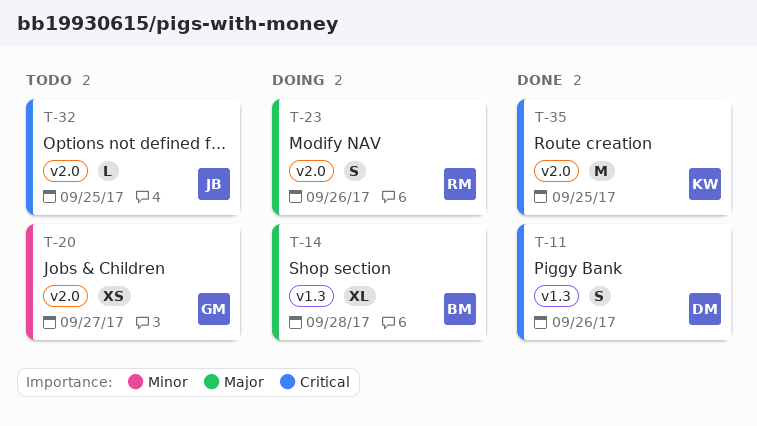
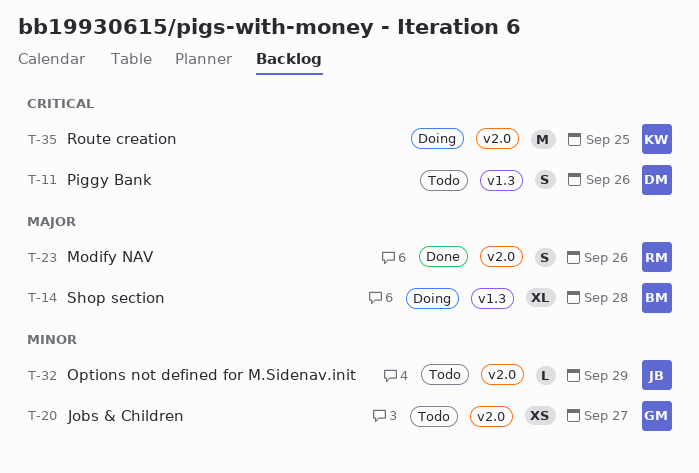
T-11, status: Done -> Todo
T-23, status: Doing -> Done
T-32, priority: Critical -> Minor
T-32, due: Sep 25 -> Sep 29
T-35, status: Done -> Doing

